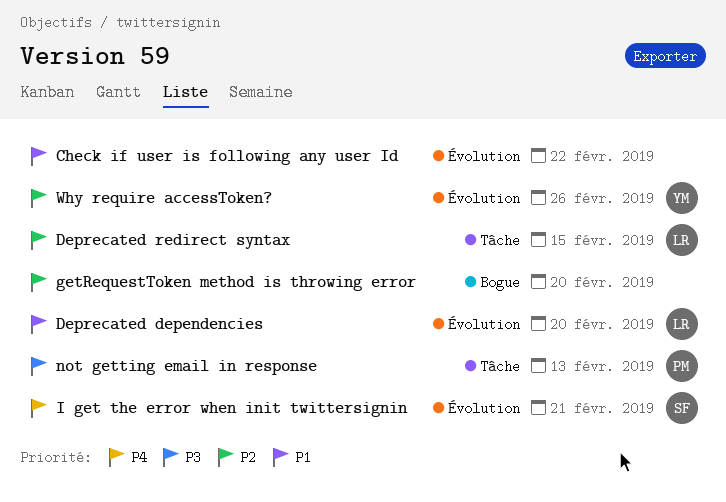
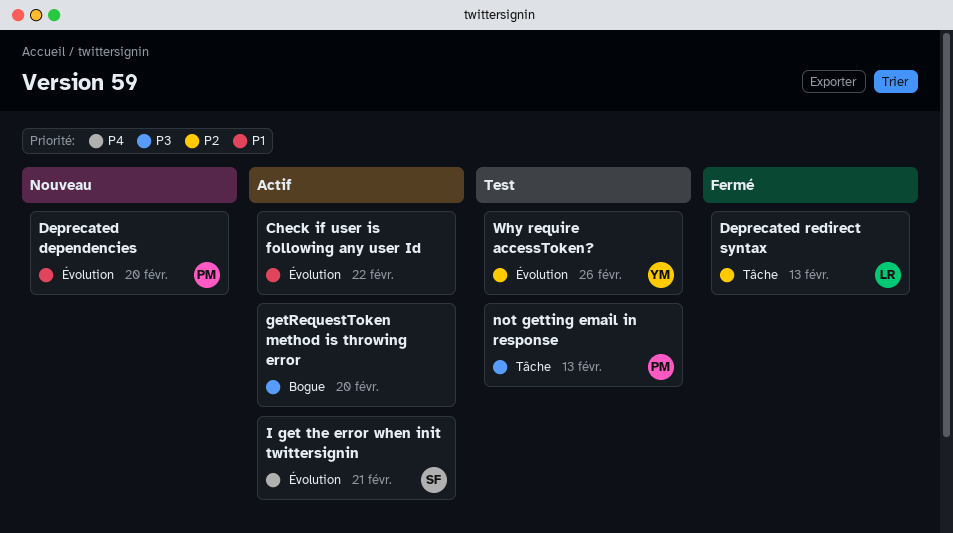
Deprecated dependencies, owner: LR -> PM
Deprecated redirect syntax, due: Feb 15 -> Feb 13
getRequestToken method is throwing error, priority: P2 -> P3

